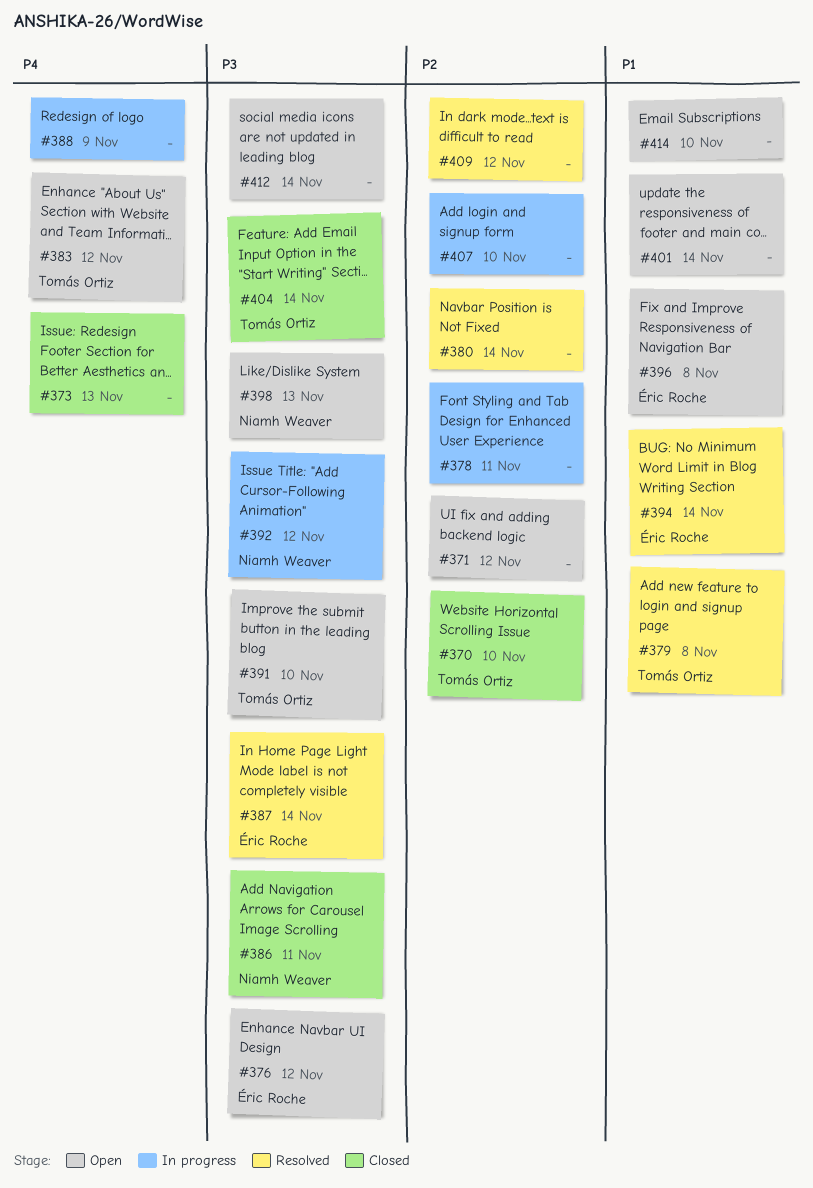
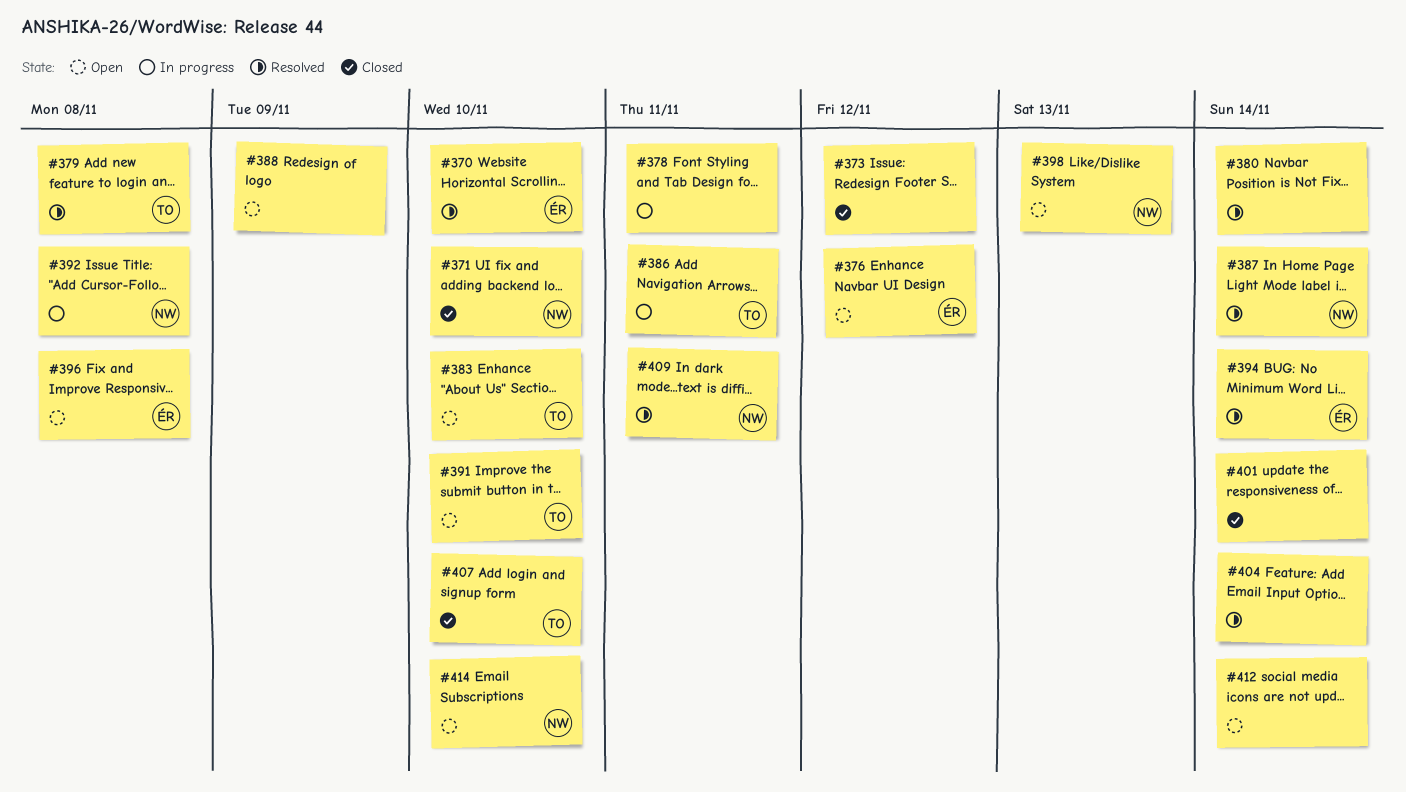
#370, status: Closed -> Resolved
#370, owner: Tomás Ortiz -> Éric Roche
#371, status: Open -> Closed
#371, owner: none -> Niamh Weaver
#371, due: Nov 12 -> Nov 10
#373, due: Nov 13 -> Nov 12
#383, due: Nov 12 -> Nov 10
#386, status: Closed -> In progress
#386, owner: Niamh Weaver -> Tomás Ortiz
#387, owner: Éric Roche -> Niamh Weaver
#388, status: In progress -> Open
#392, due: Nov 12 -> Nov 8
#401, status: Open -> Closed
#404, status: Closed -> Resolved
#404, owner: Tomás Ortiz -> none
#407, status: In progress -> Closed
#407, owner: none -> Tomás Ortiz
#409, owner: none -> Niamh Weaver
#409, due: Nov 12 -> Nov 11
#414, owner: none -> Niamh Weaver

